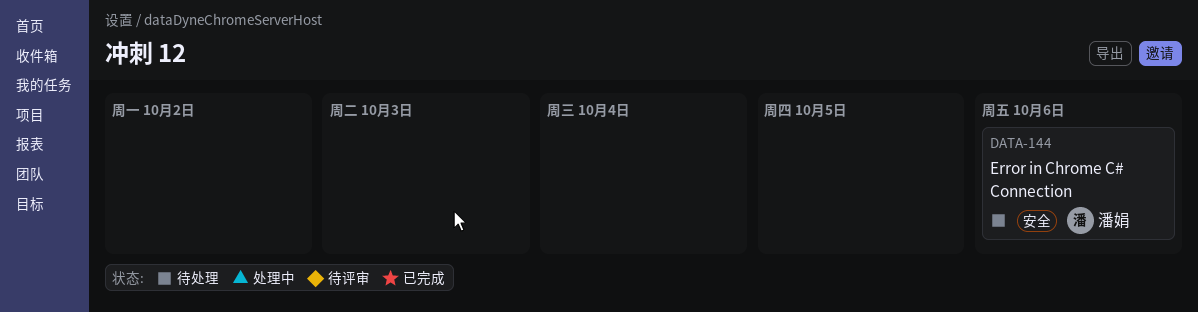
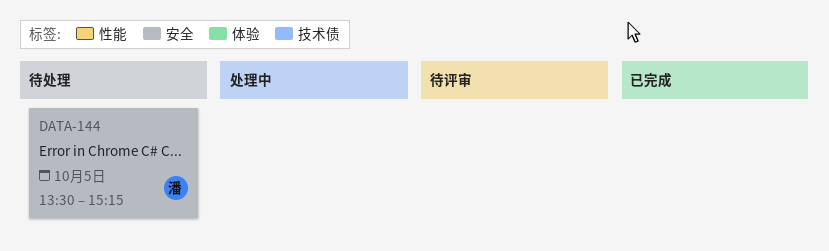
DATA-144, day: Oct 6 -> Oct 5

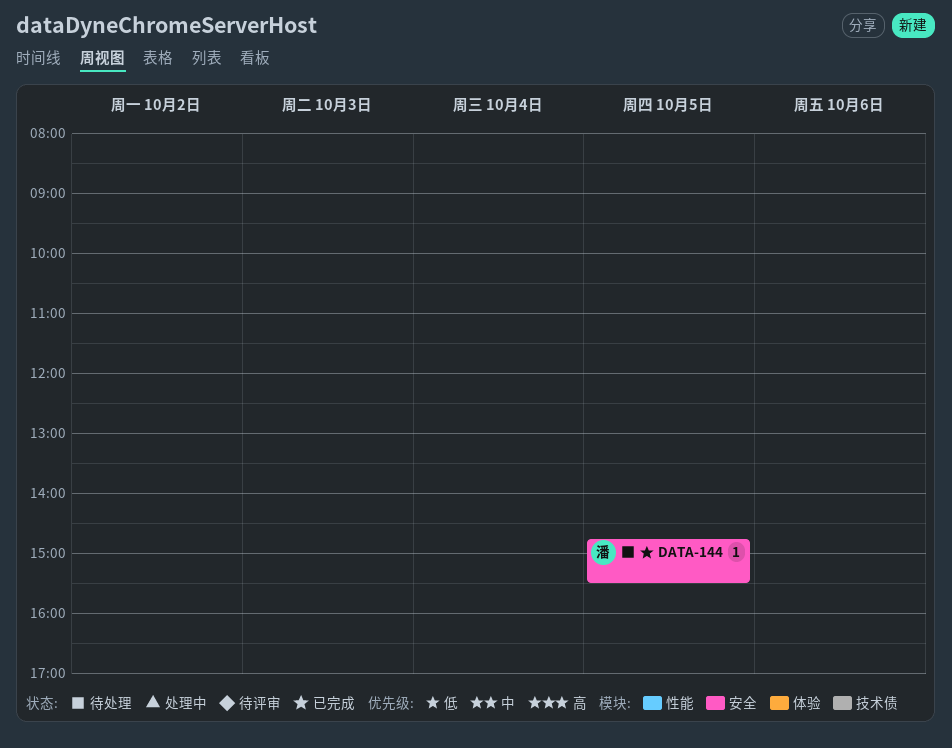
DATA-144, begins: 13:30 -> 14:45
DATA-144, ends: 15:15 -> 15:30

